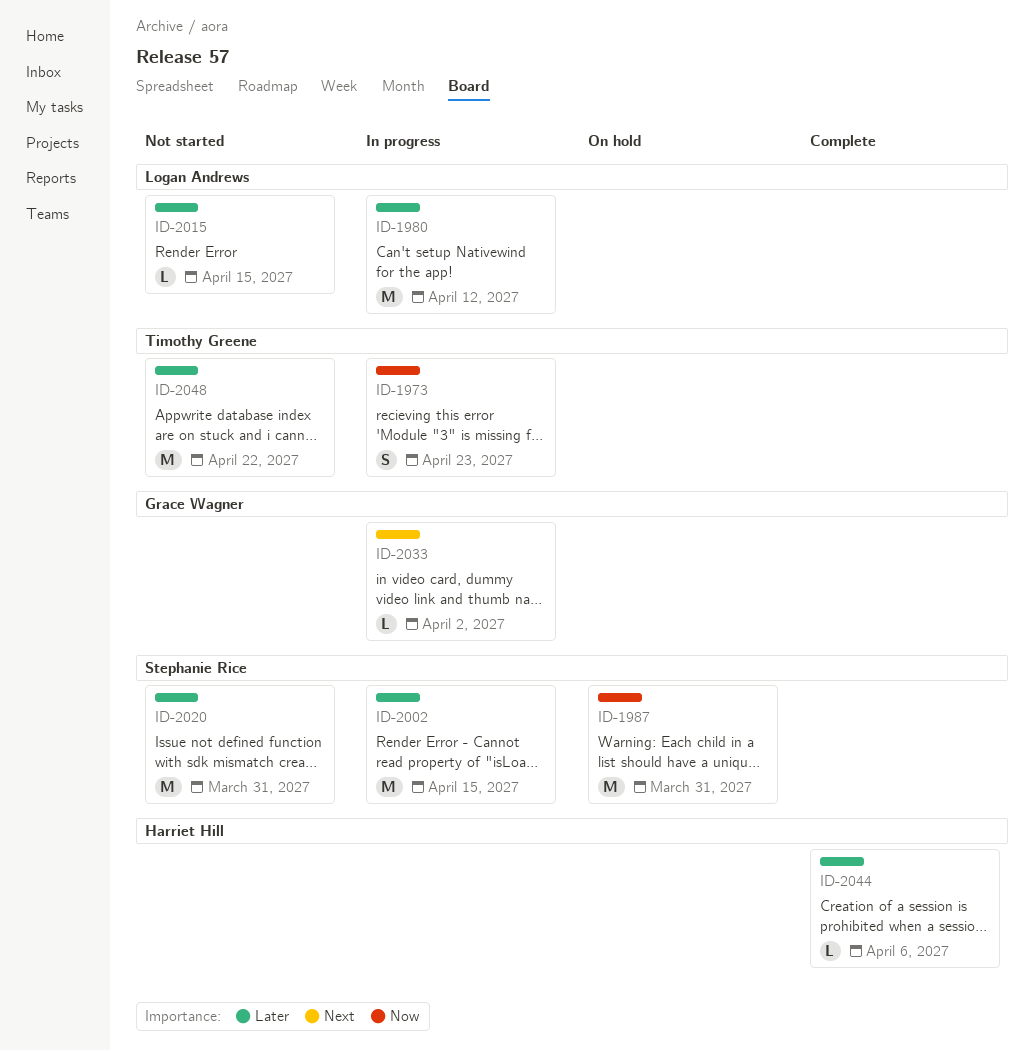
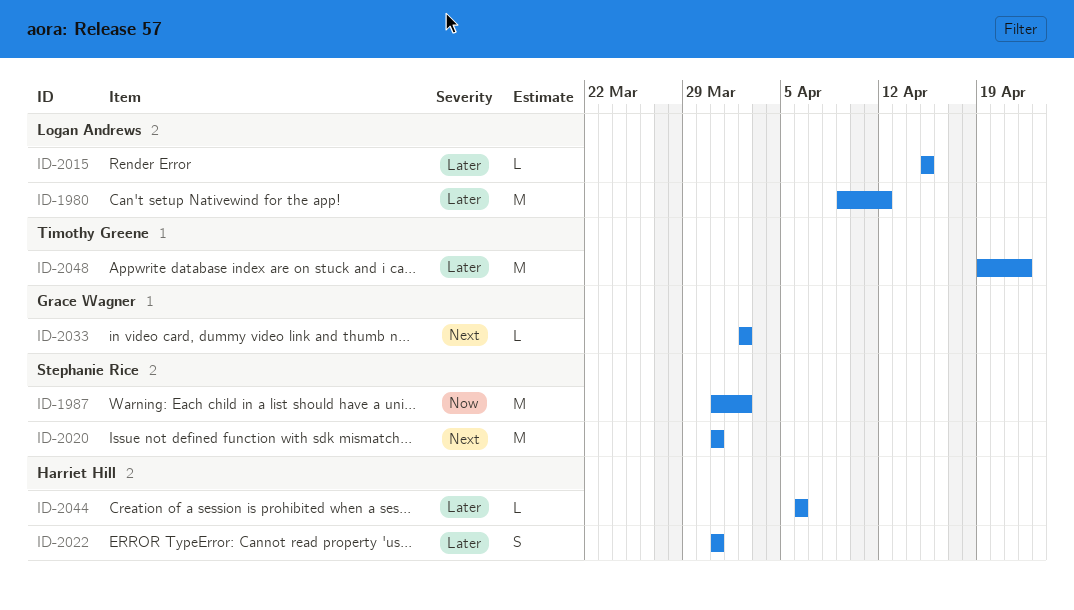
ID-1973: present -> none
ID-1987, due: Mar 31 -> Apr 2
ID-2002: present -> none
ID-2020, priority: Later -> Next
ID-2022: none -> present

